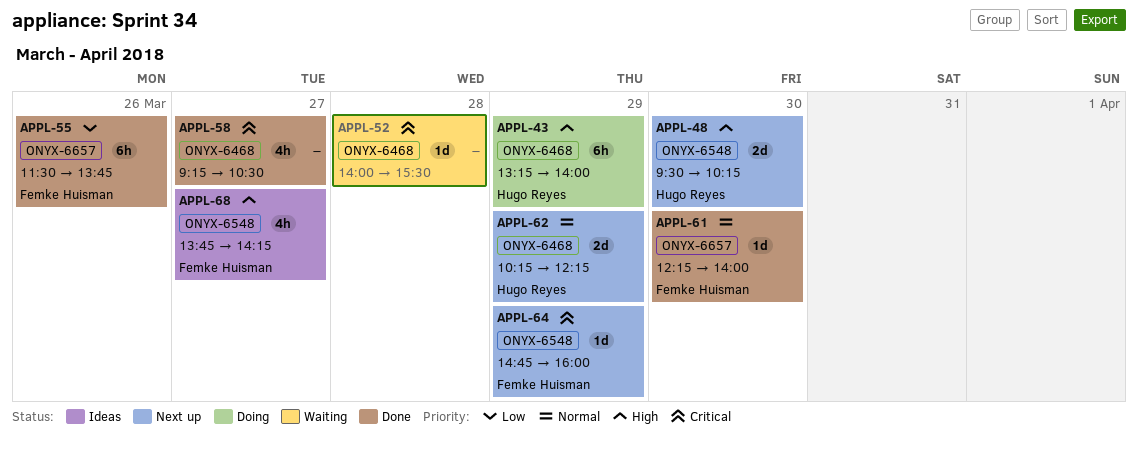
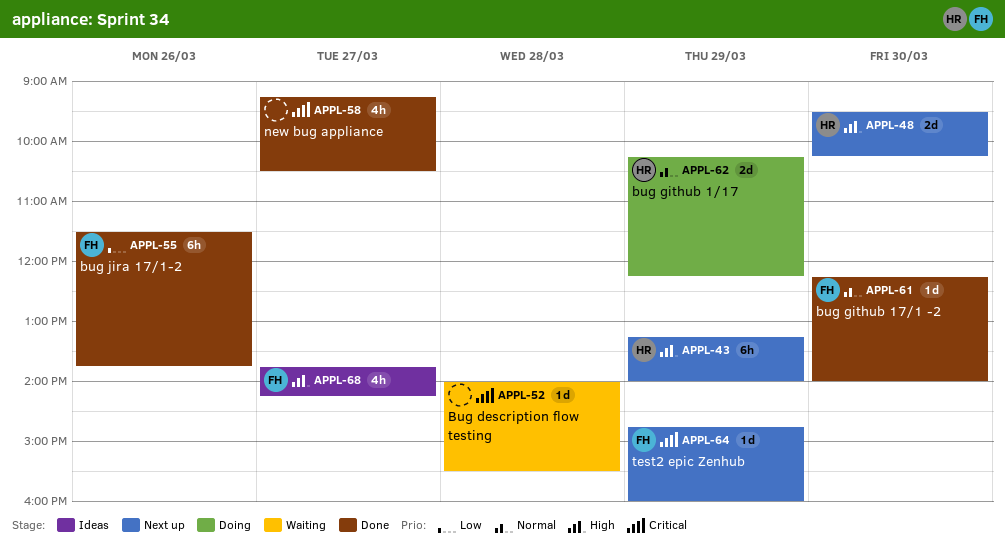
APPL-43, status: Doing -> Next up
APPL-62, status: Next up -> Doing

